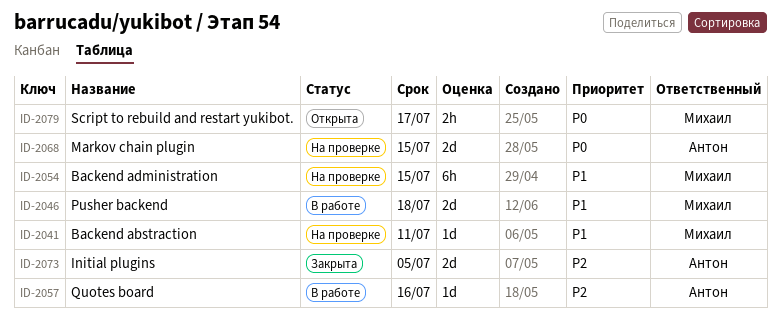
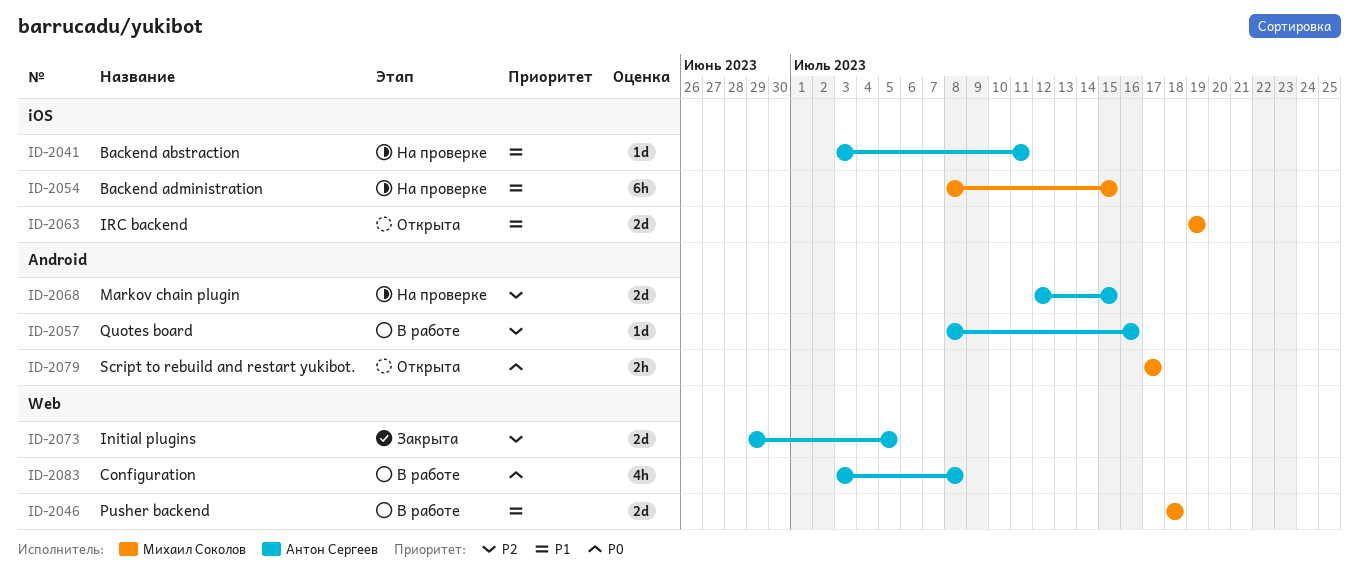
ID-2041, owner: Михаил Соколов -> Антон Сергеев
ID-2063: none -> present
ID-2068, priority: P0 -> P2
ID-2083: none -> present

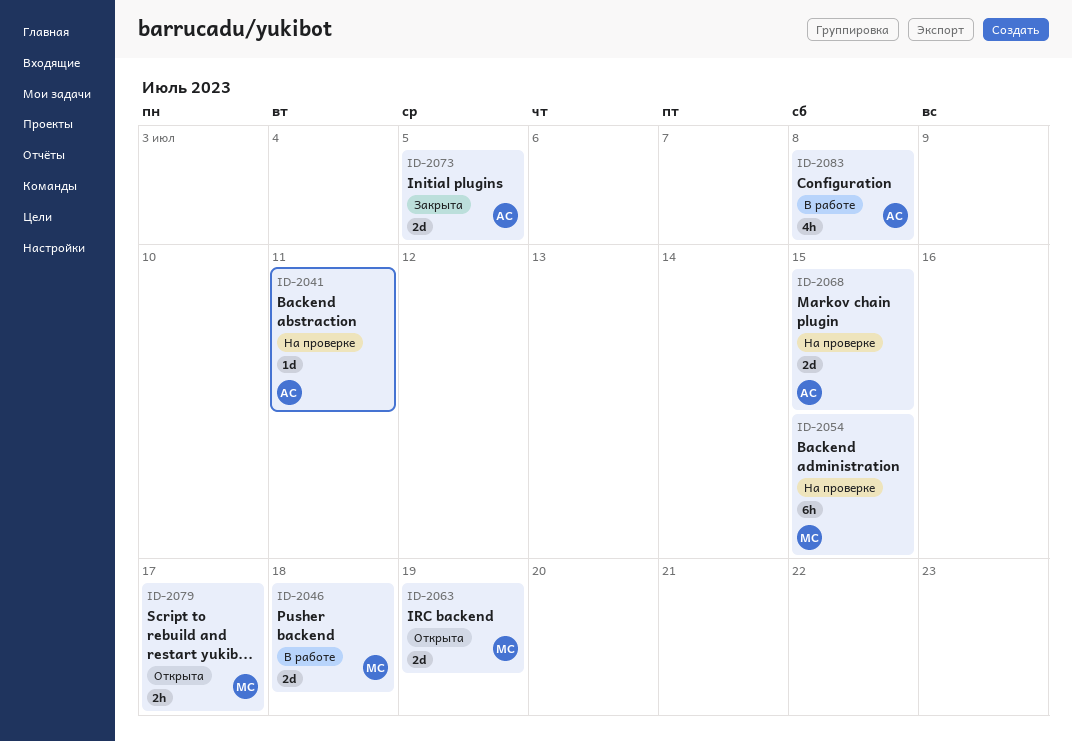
ID-2057: present -> none

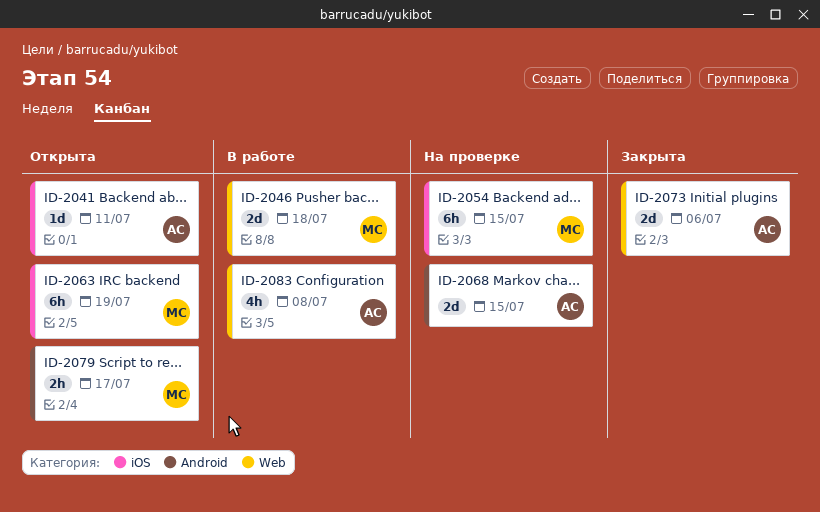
ID-2041, status: На проверке -> Открыта
ID-2063, estimate: 2d -> 6h
ID-2073, due: Jul 5 -> Jul 6

